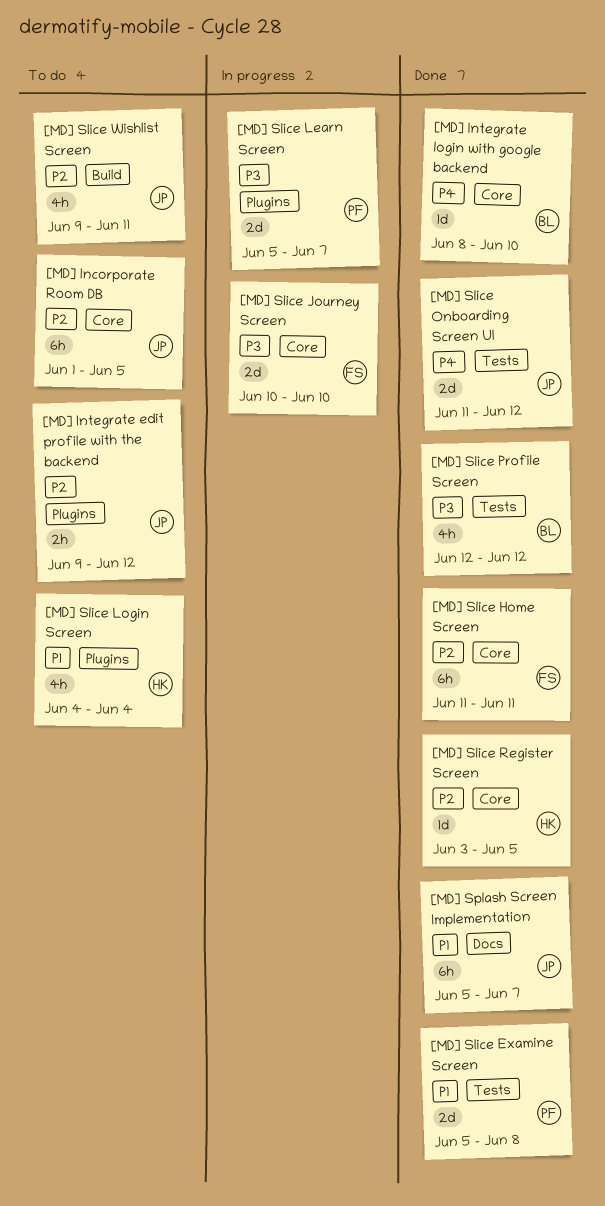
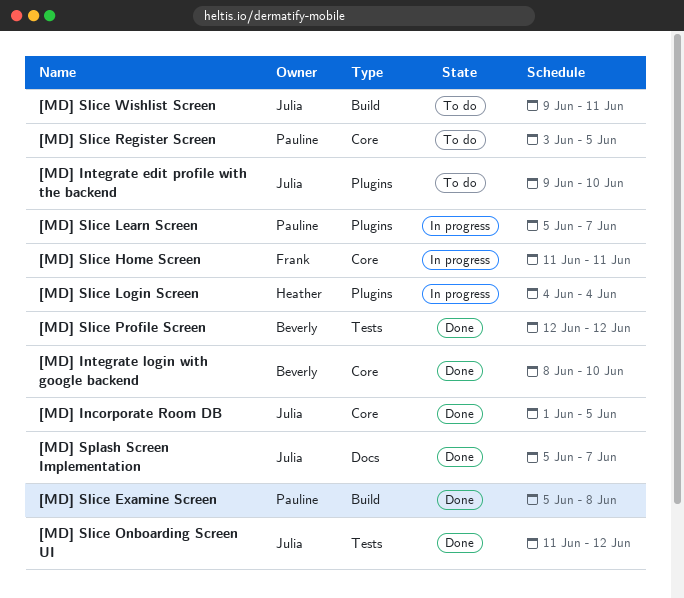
[MD] Incorporate Room DB, status: To do -> Done
[MD] Integrate edit profile with the backend, due: Jun 12 -> Jun 10
[MD] Slice Examine Screen, label: Tests -> Build
[MD] Slice Home Screen, status: Done -> In progress
[MD] Slice Journey Screen: present -> none
[MD] Slice Login Screen, status: To do -> In progress
[MD] Slice Register Screen, status: Done -> To do
[MD] Slice Register Screen, owner: Heather -> Pauline

